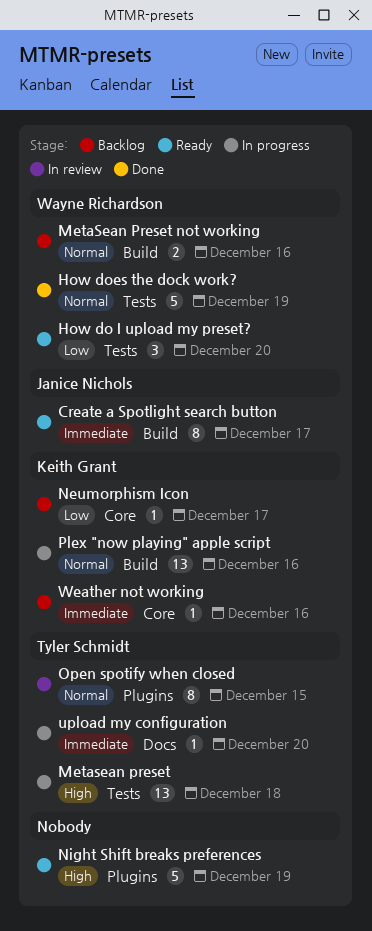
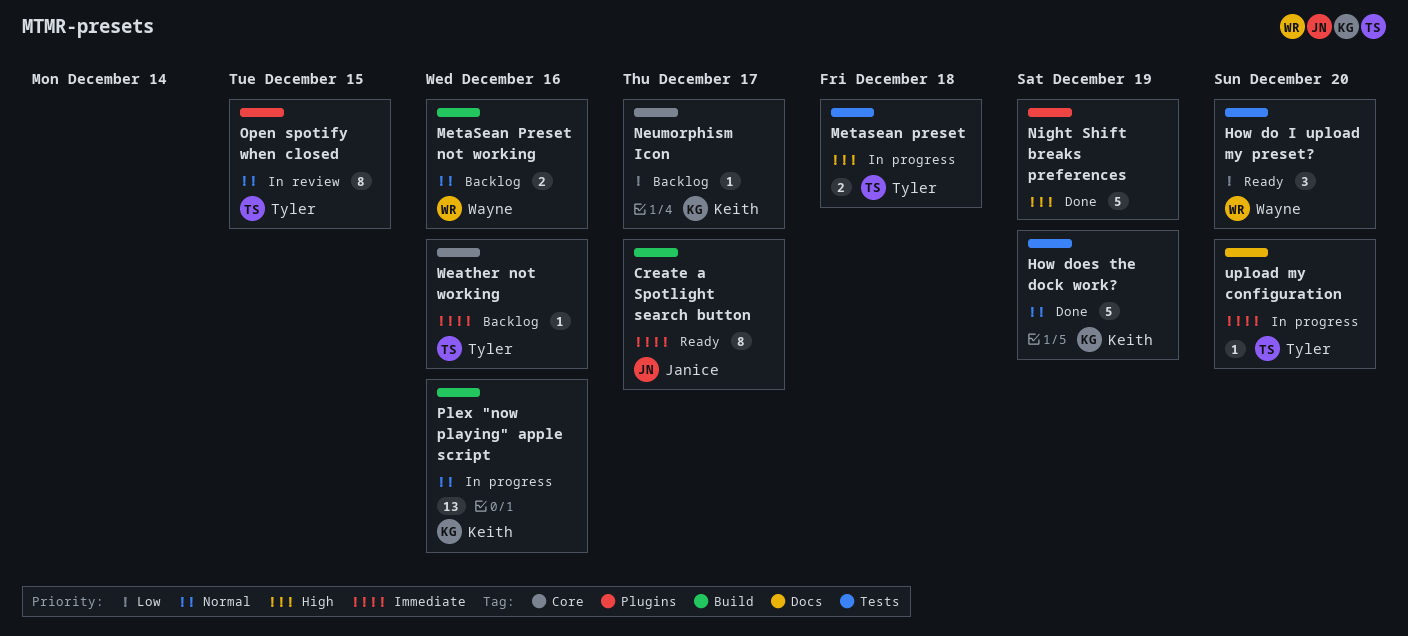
How does the dock work?, owner: Wayne Richardson -> Keith Grant
Metasean preset, estimate: 13 -> 2
Night Shift breaks preferences, status: Ready -> Done
Weather not working, owner: Keith Grant -> Tyler Schmidt

